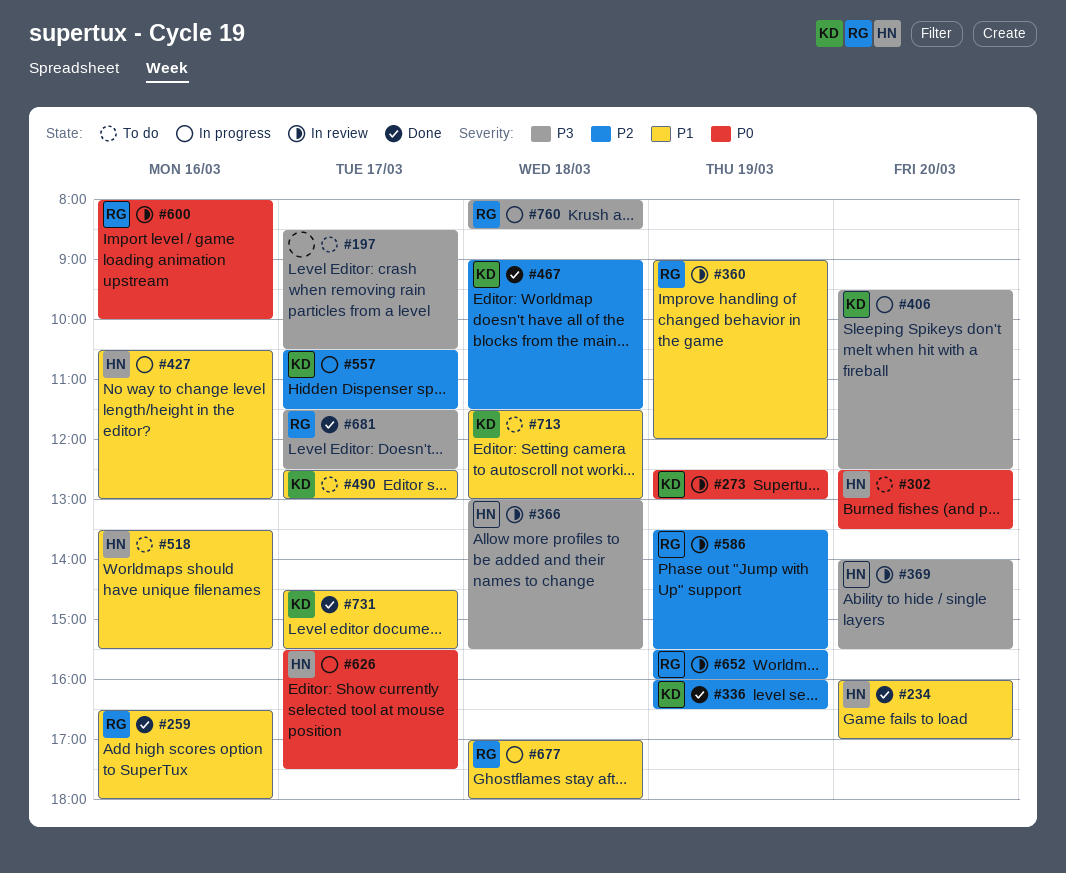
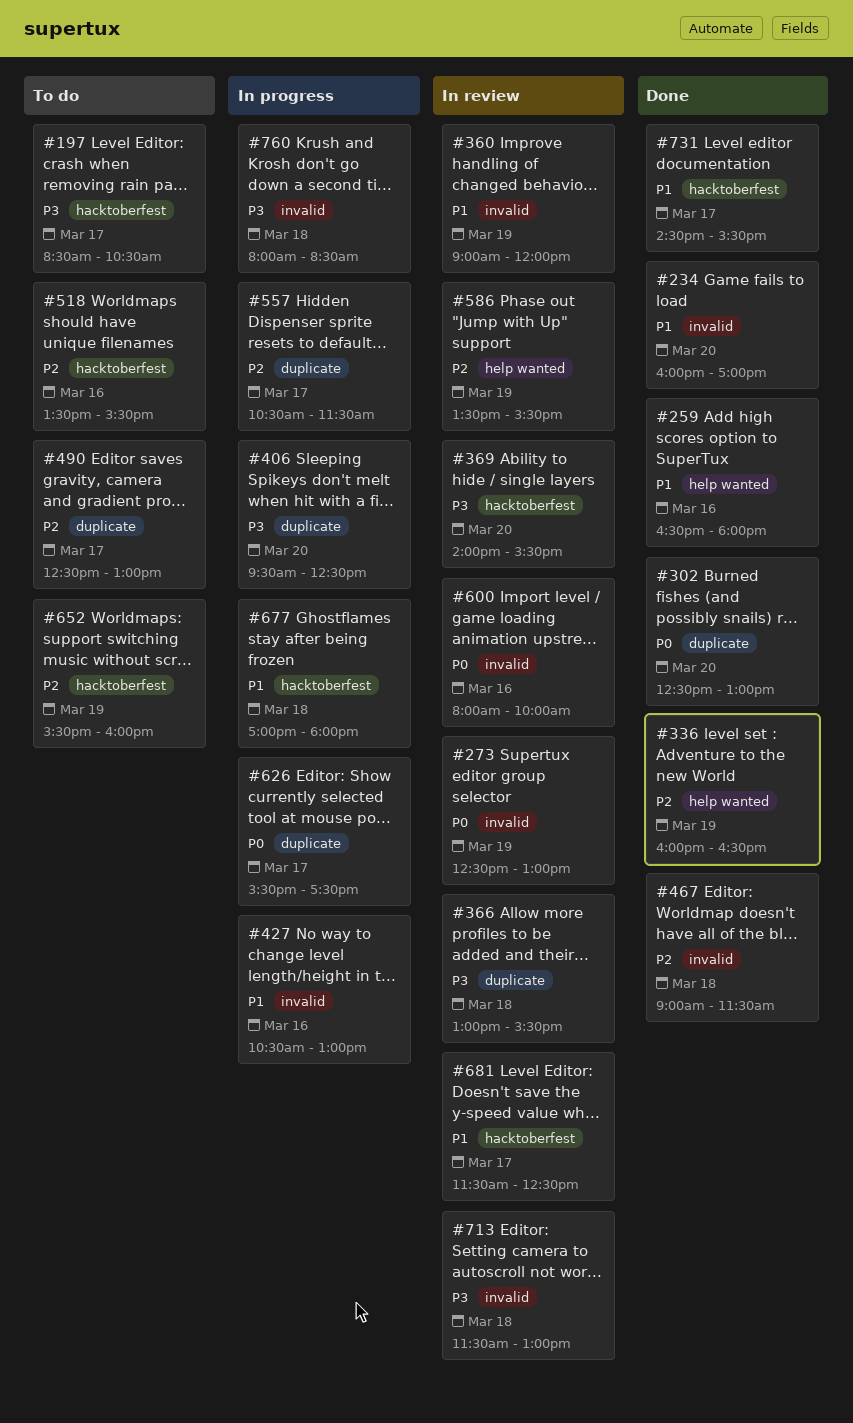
#302, status: To do -> Done
#302, ends: 13:30 -> 13:00
#490, priority: P1 -> P2
#518, priority: P1 -> P2
#652, status: In review -> To do
#681, status: Done -> In review
#681, priority: P3 -> P1
#713, status: To do -> In review
#713, priority: P1 -> P3

